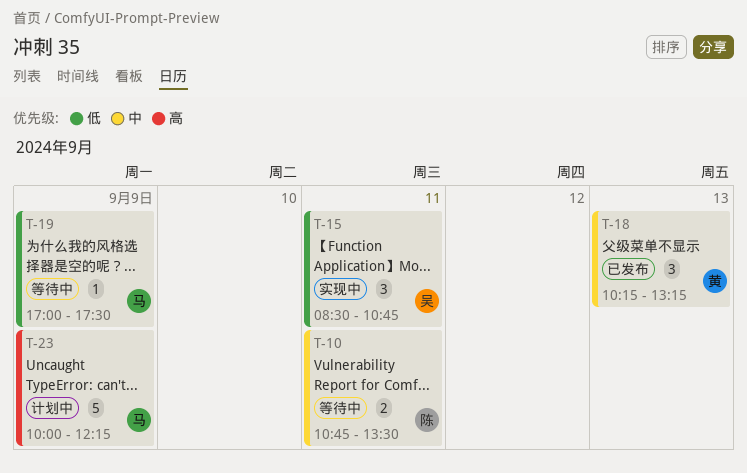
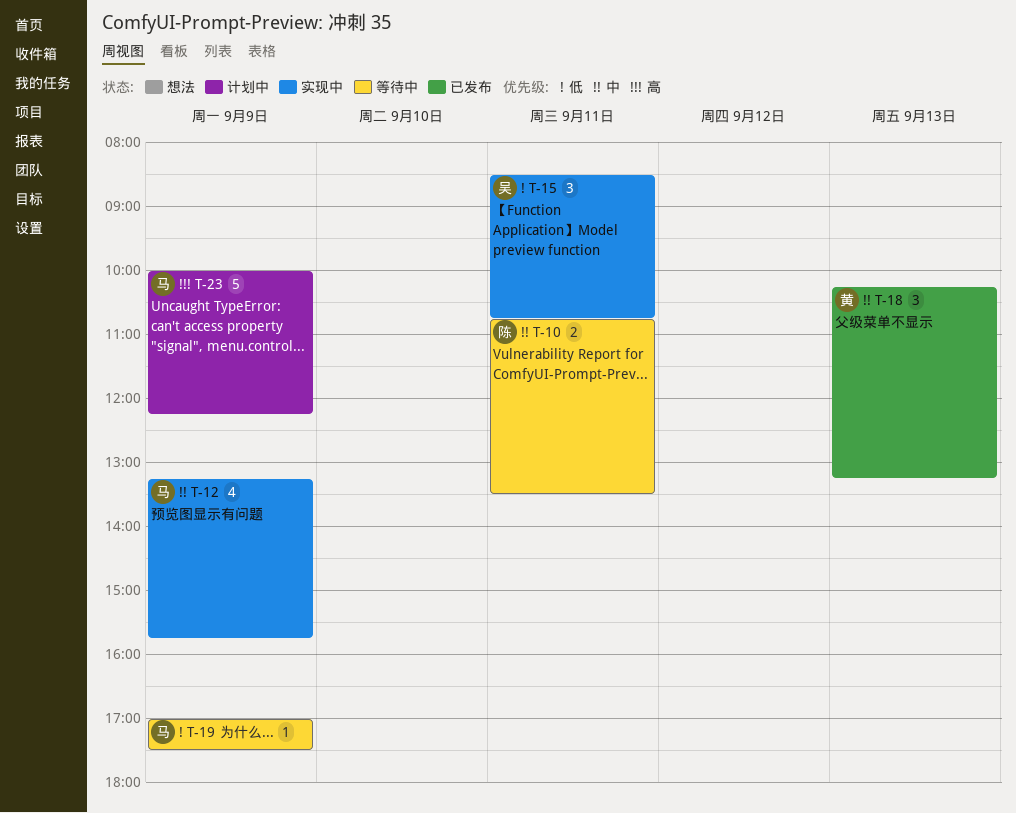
T-12: none -> present

